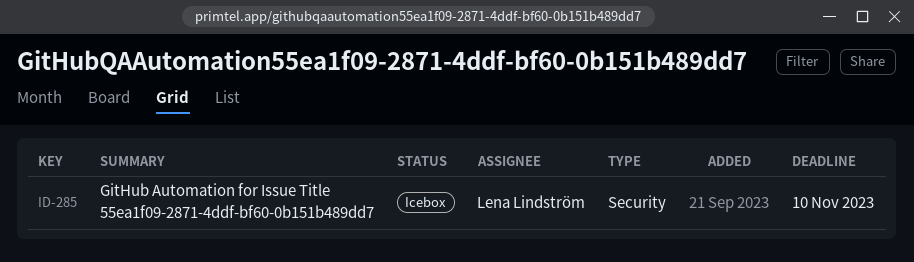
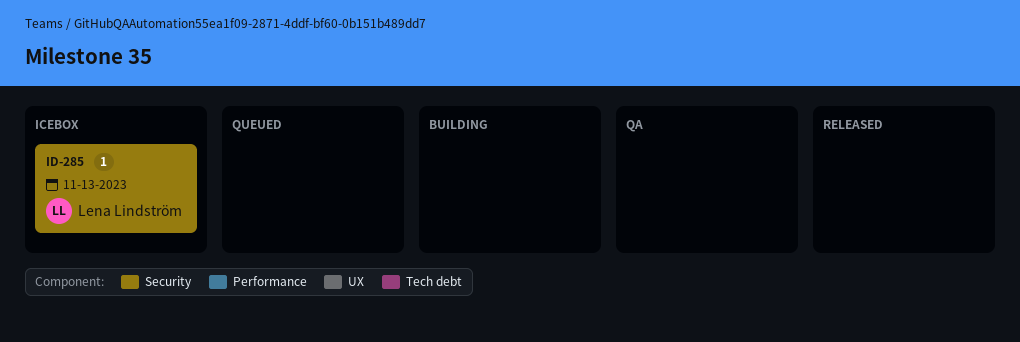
ID-285, due: Nov 10 -> Nov 13

